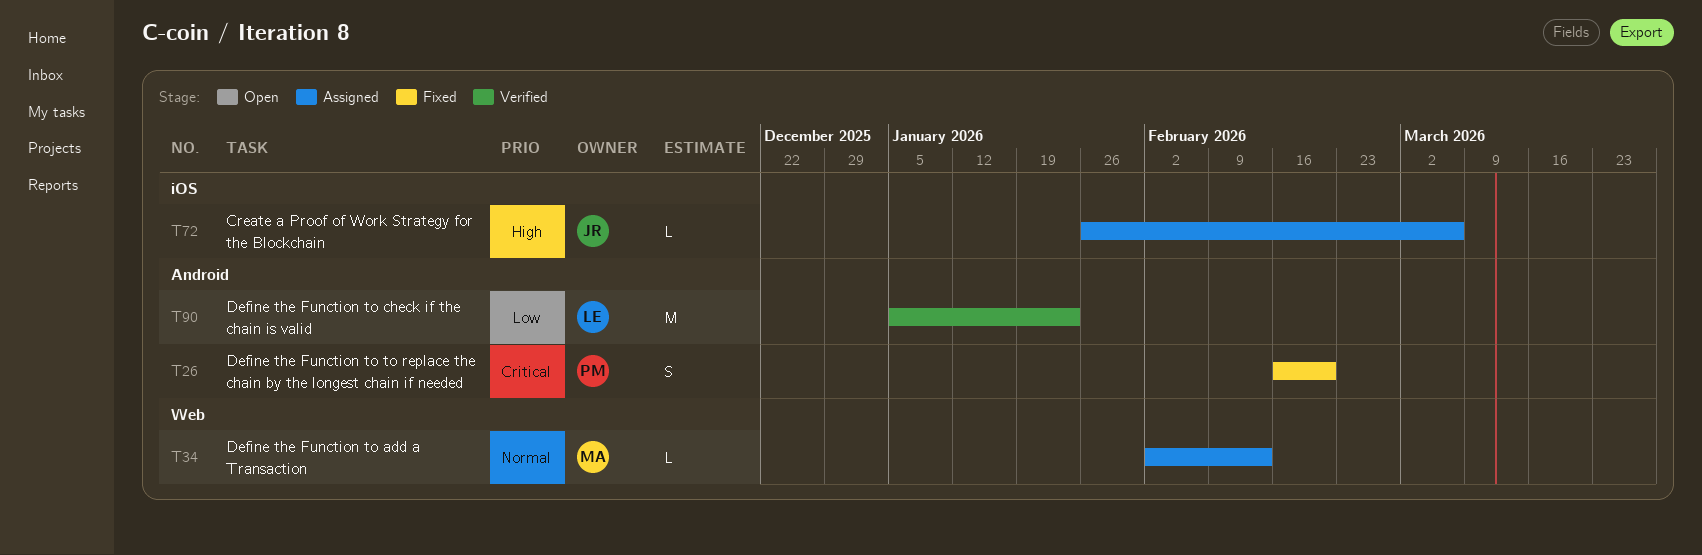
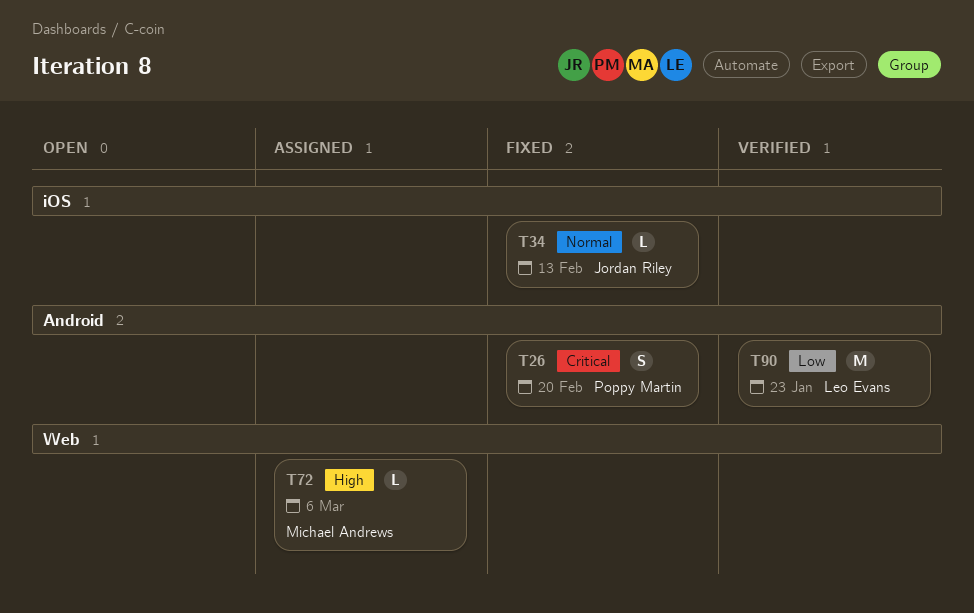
T34, status: Assigned -> Fixed
T34, owner: Michael Andrews -> Jordan Riley
T34, label: Web -> iOS
T72, owner: Jordan Riley -> Michael Andrews
T72, label: iOS -> Web

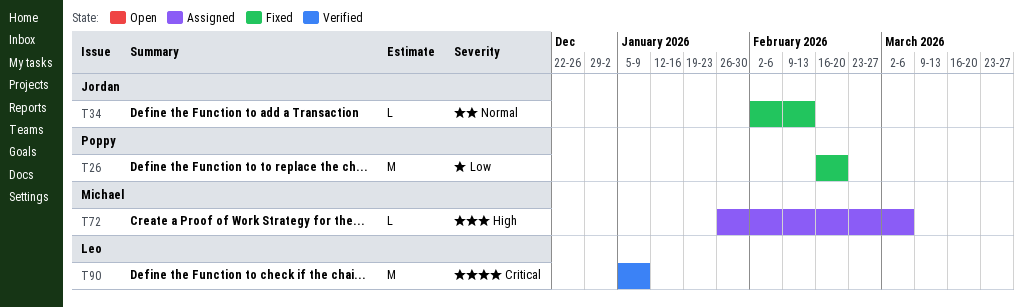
T26, priority: Critical -> Low
T26, estimate: S -> M
T90, priority: Low -> Critical
T90, due: Jan 23 -> Jan 9

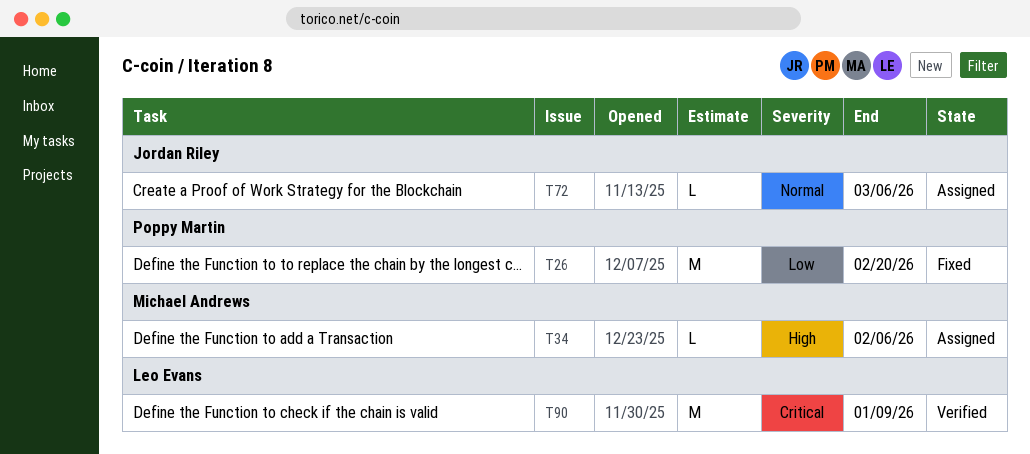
T34, status: Fixed -> Assigned
T34, owner: Jordan Riley -> Michael Andrews
T34, priority: Normal -> High
T34, due: Feb 13 -> Feb 6
T72, owner: Michael Andrews -> Jordan Riley
T72, priority: High -> Normal

